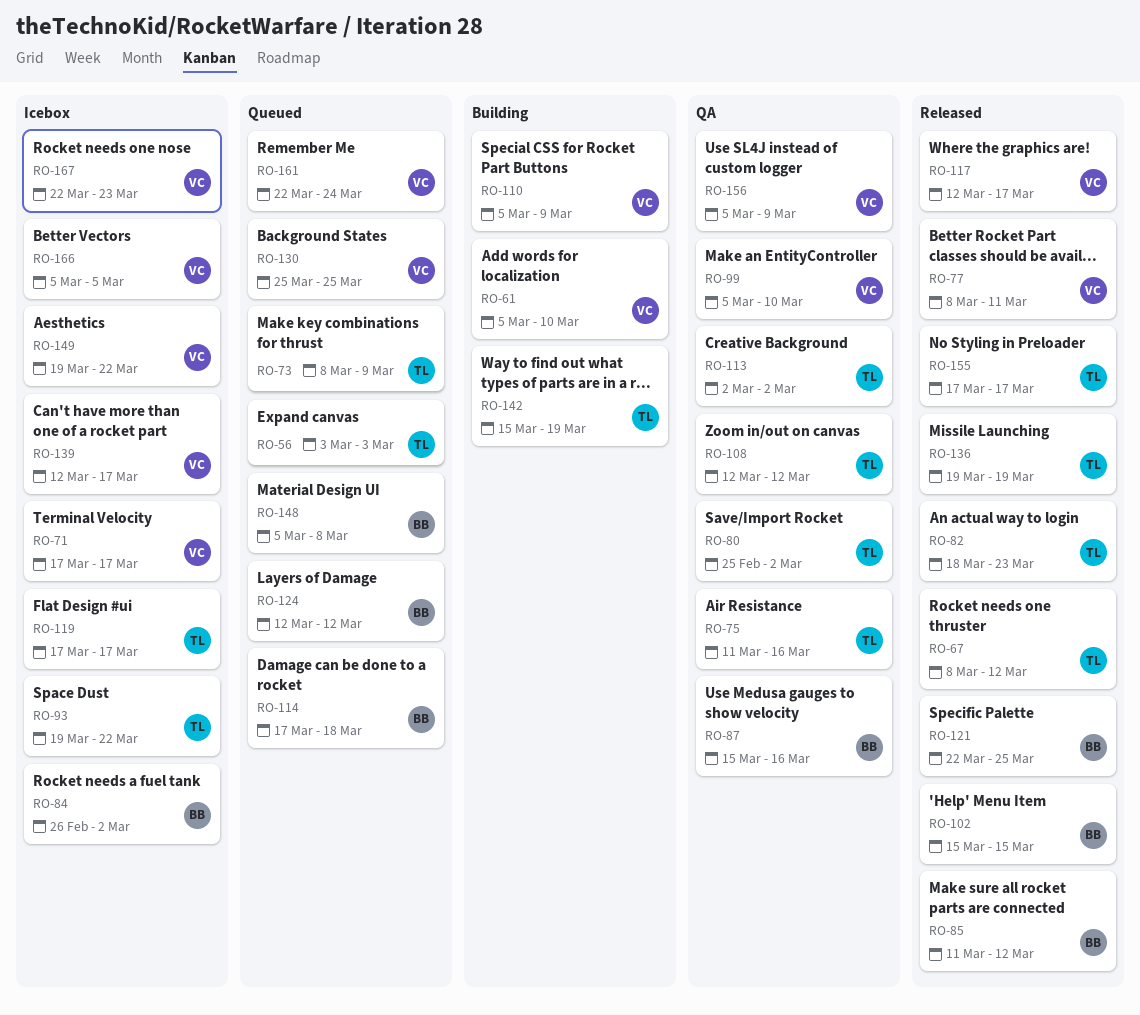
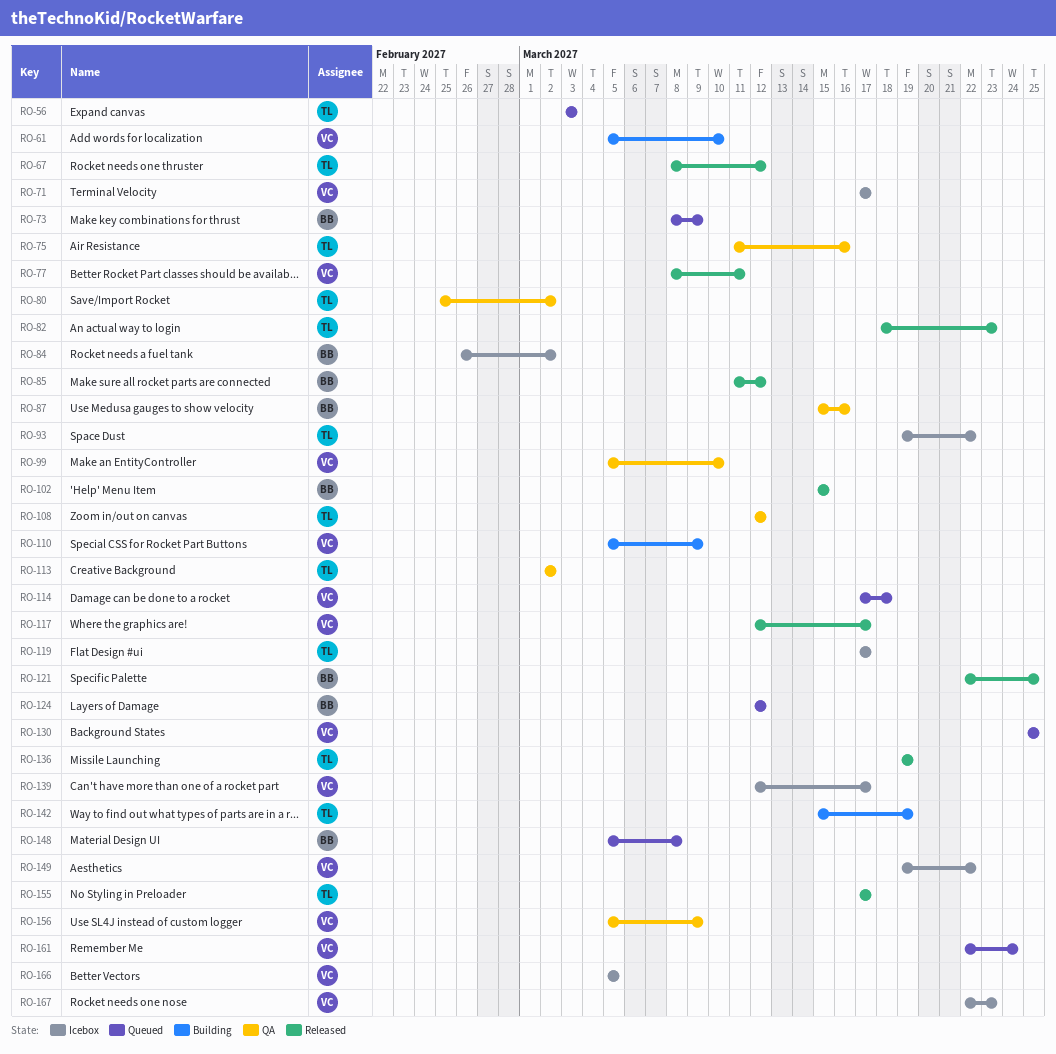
RO-73, owner: TL -> BB
RO-114, owner: BB -> VC

